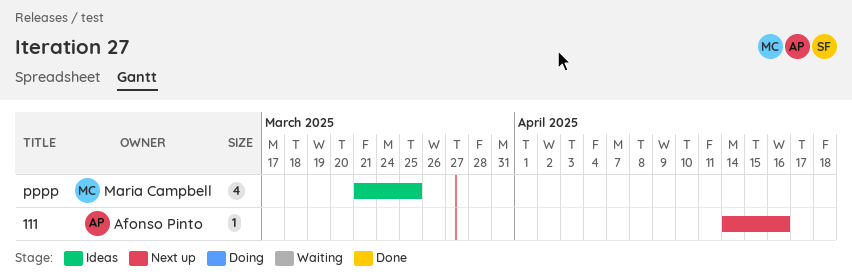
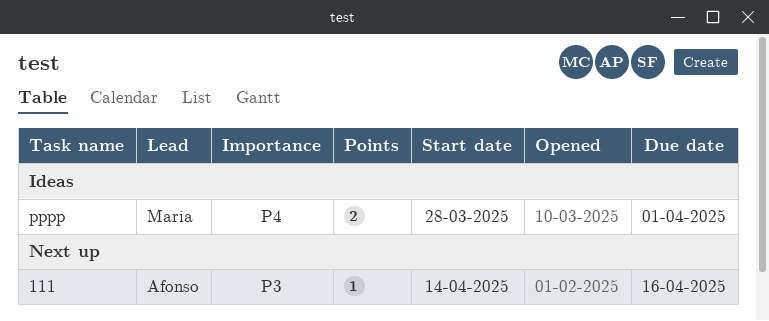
pppp, estimate: 4 -> 2
pppp, start: Mar 21 -> Mar 28
pppp, due: Mar 25 -> Apr 1

